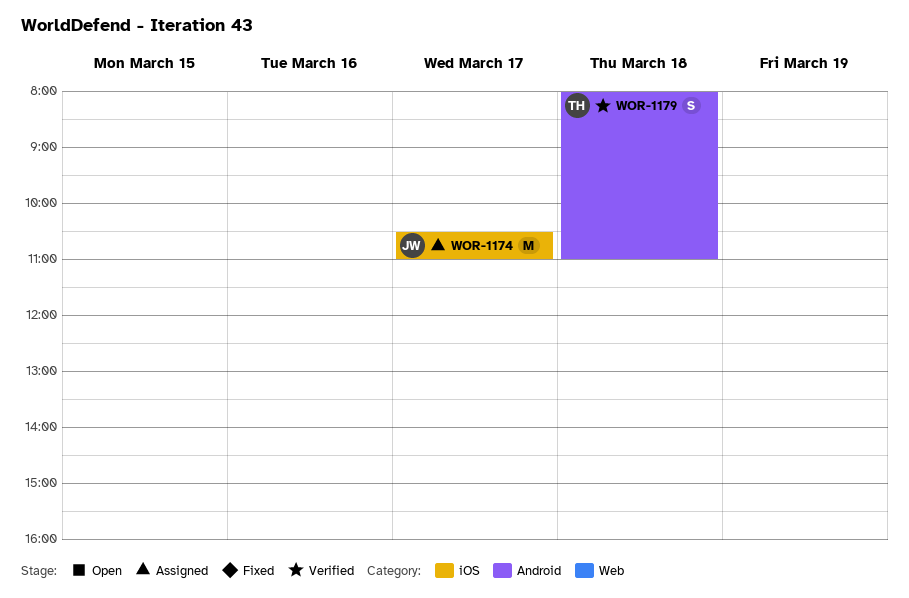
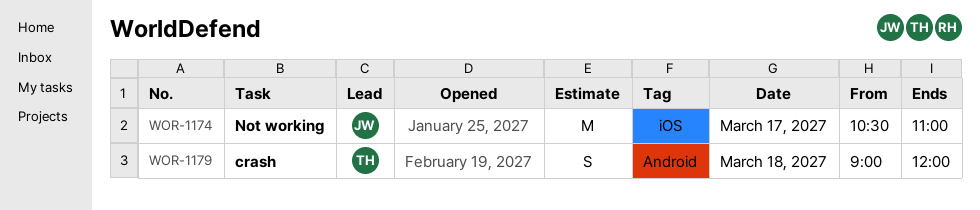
WOR-1179, begins: 08:00 -> 09:00
WOR-1179, ends: 11:00 -> 12:00

